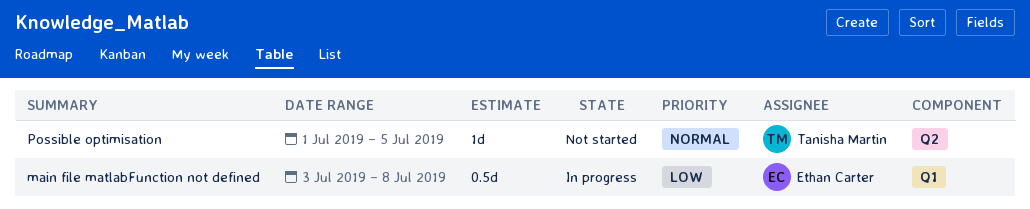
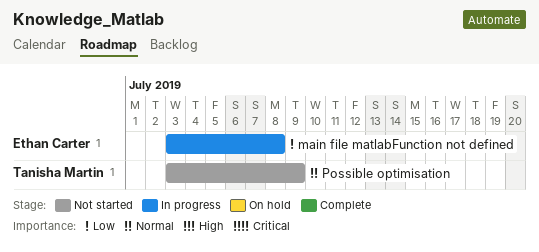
Possible optimisation, start: Jul 1 -> Jul 3
Possible optimisation, due: Jul 5 -> Jul 9

